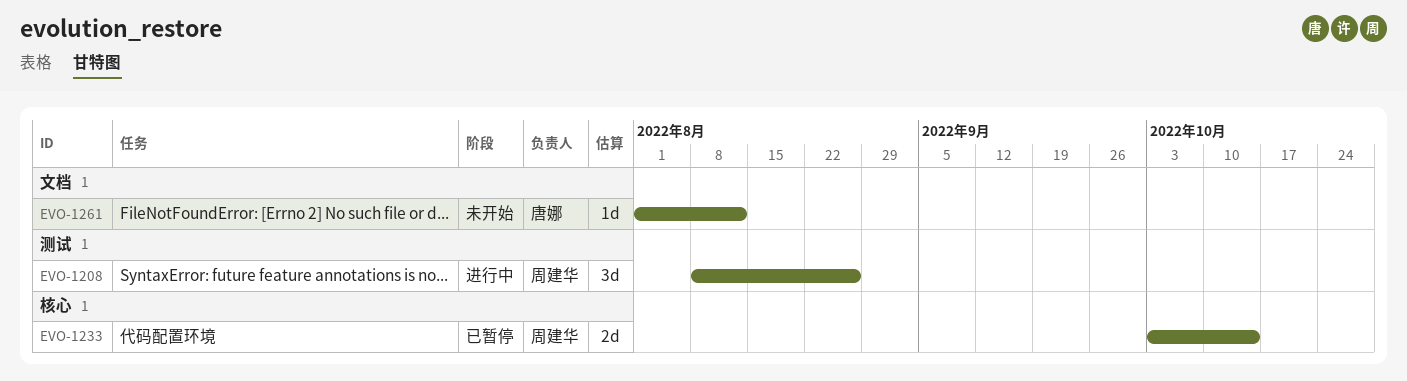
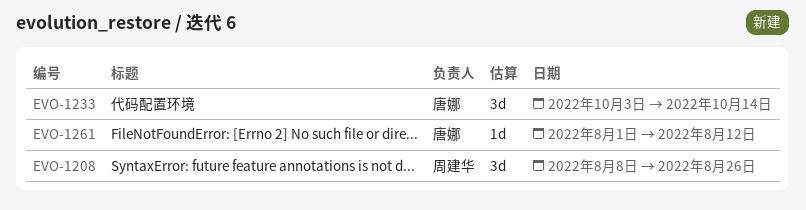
EVO-1233, owner: 周建华 -> 唐娜
EVO-1233, estimate: 2d -> 3d

